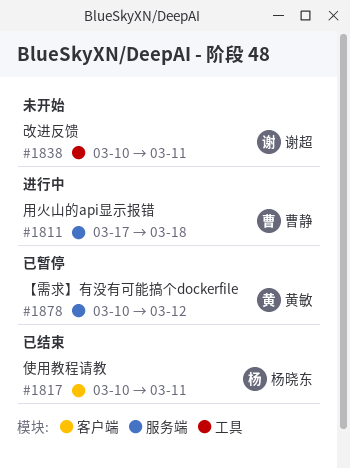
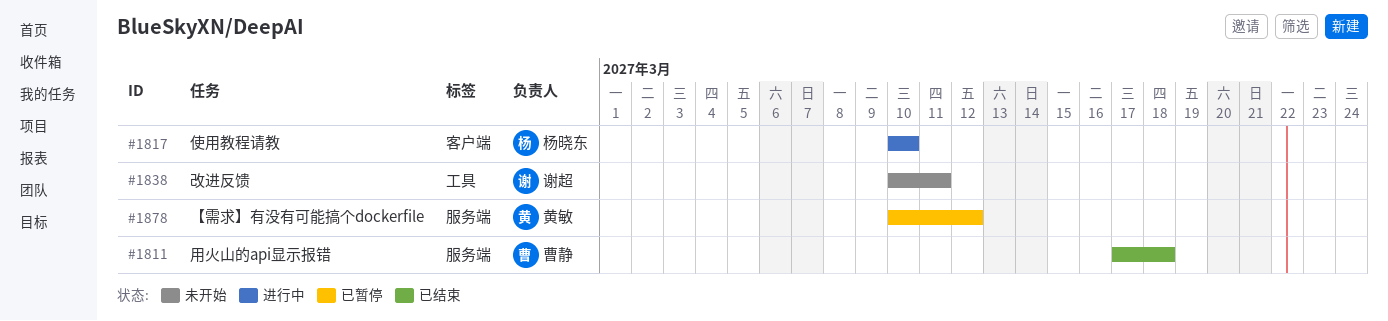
#1811, status: 进行中 -> 已结束
#1817, status: 已结束 -> 进行中
#1817, due: Mar 11 -> Mar 10

